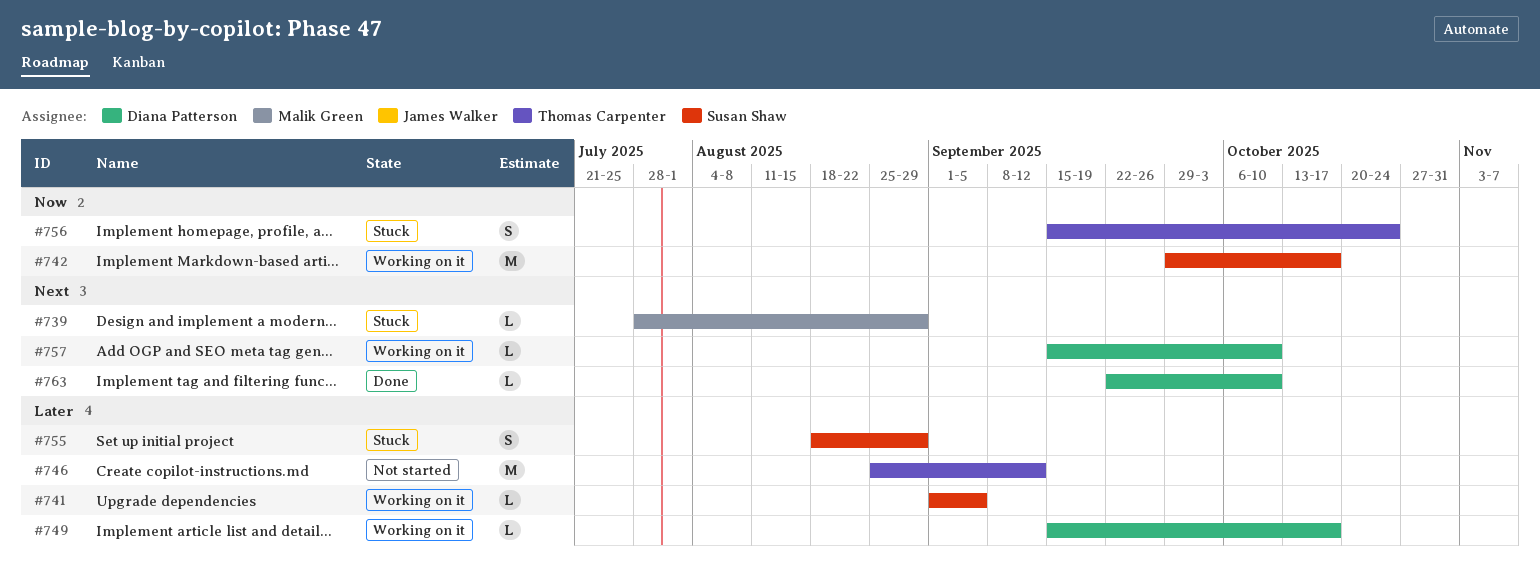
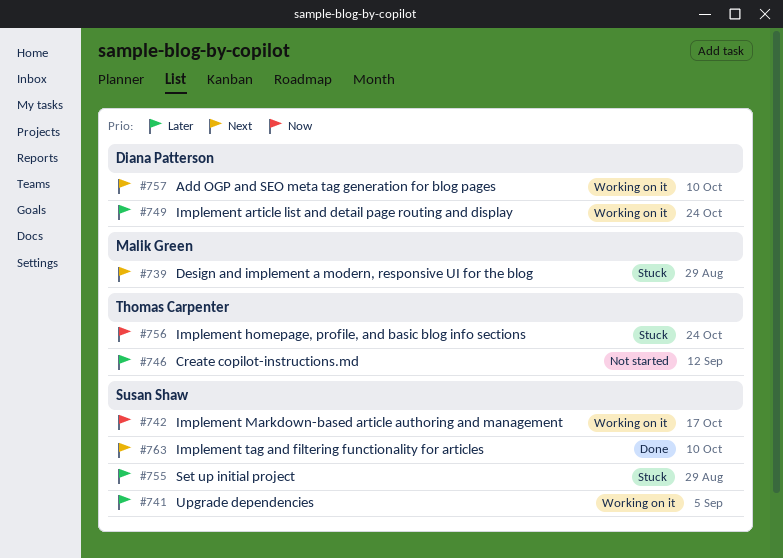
#749, due: Oct 17 -> Oct 24
#763, owner: Diana Patterson -> Susan Shaw

